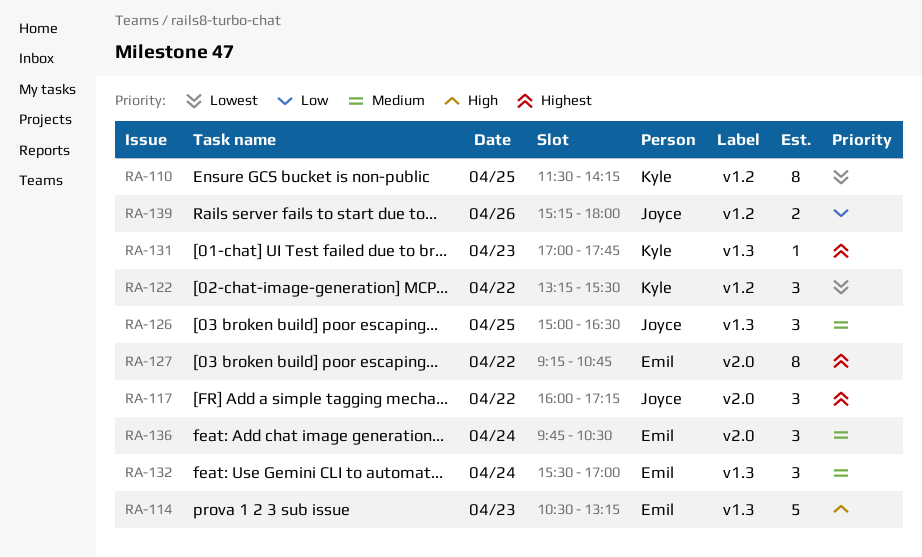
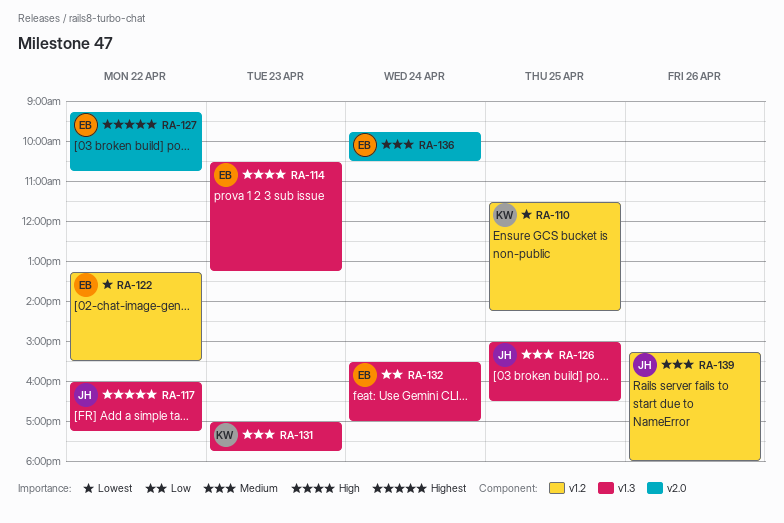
RA-117, label: v2.0 -> v1.3
RA-122, owner: Kyle -> Emil
RA-131, priority: Highest -> Medium
RA-132, priority: Medium -> Low
RA-139, priority: Low -> Medium

